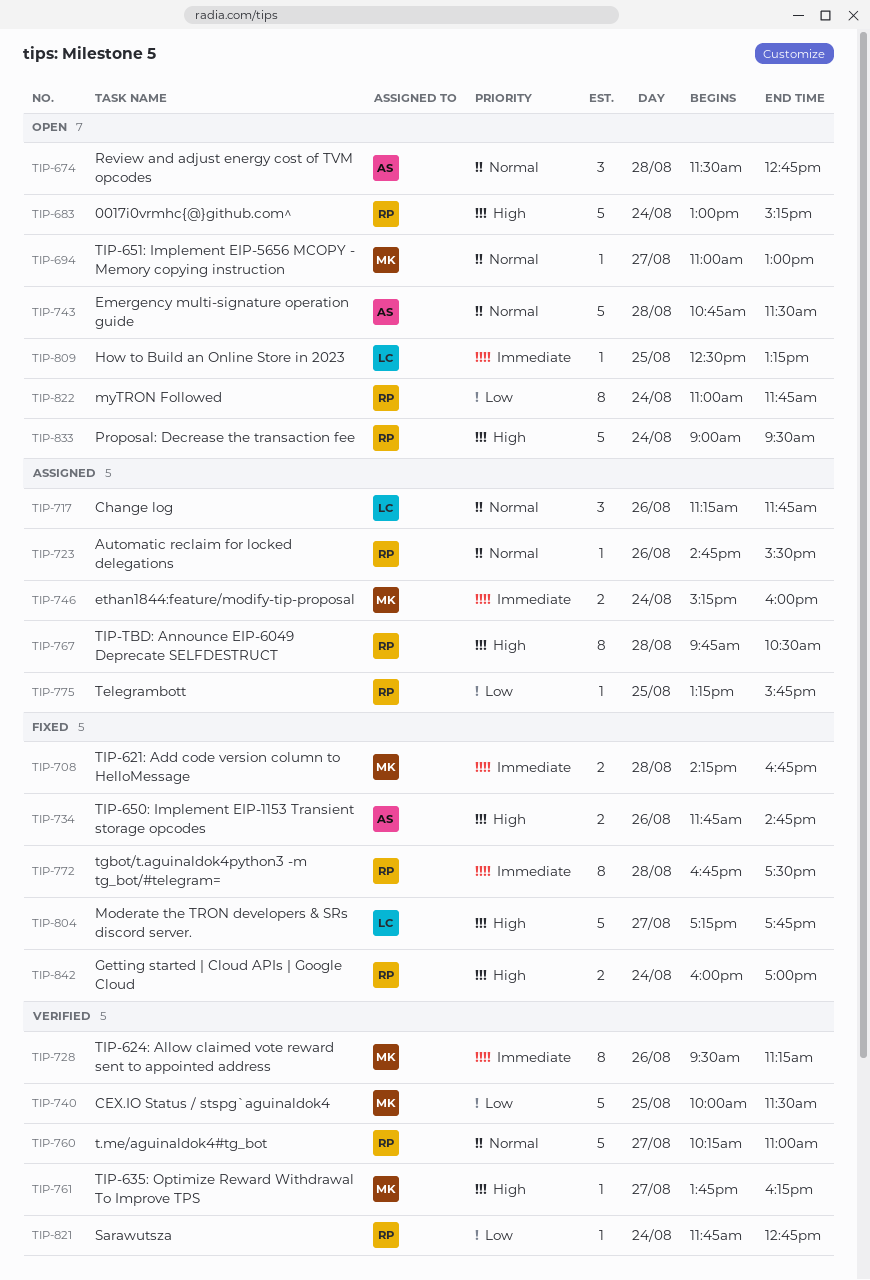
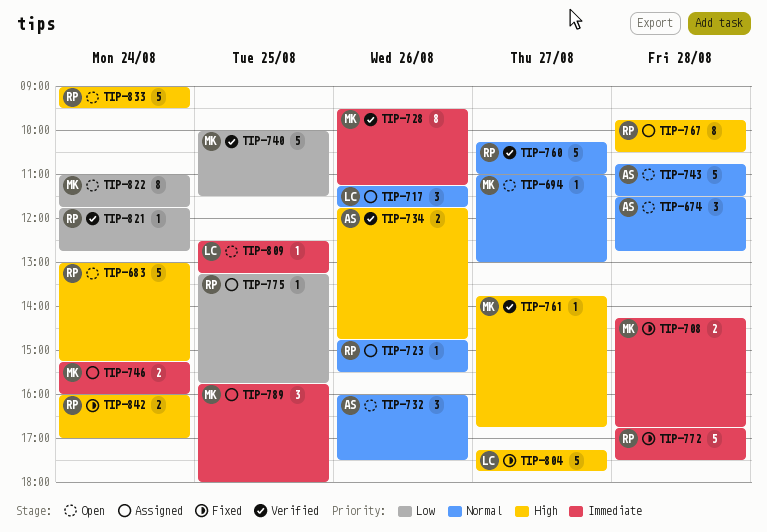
TIP-732: none -> present
TIP-734, status: Fixed -> Verified
TIP-761, ends: 16:15 -> 16:45
TIP-772, estimate: 8 -> 5
TIP-789: none -> present
TIP-822, owner: RP -> MK

